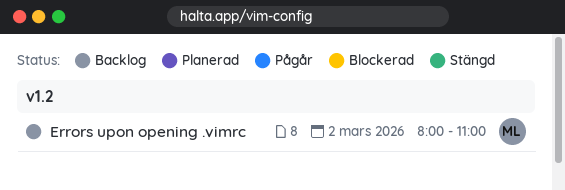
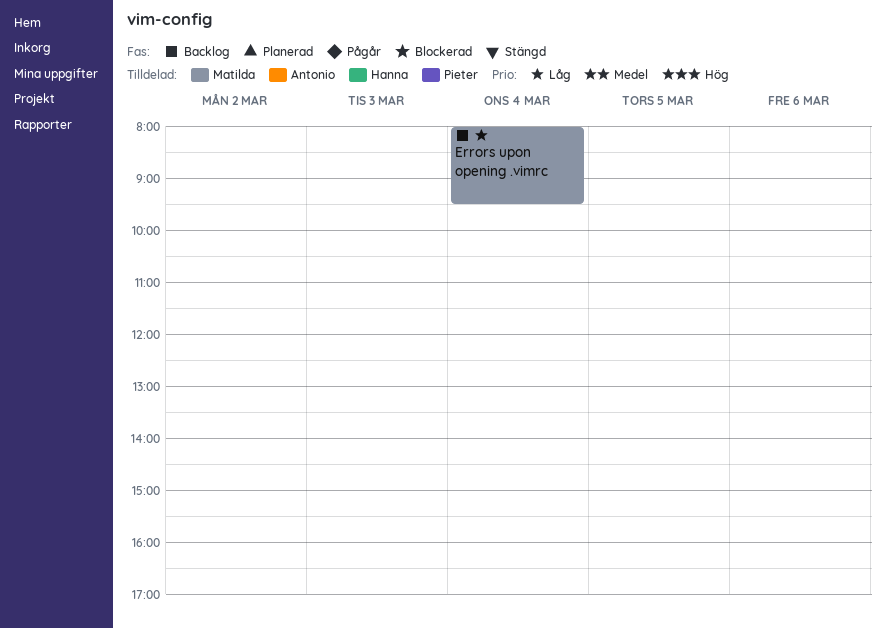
Errors upon opening .vimrc, day: Mar 2 -> Mar 4
Errors upon opening .vimrc, ends: 11:00 -> 09:30

